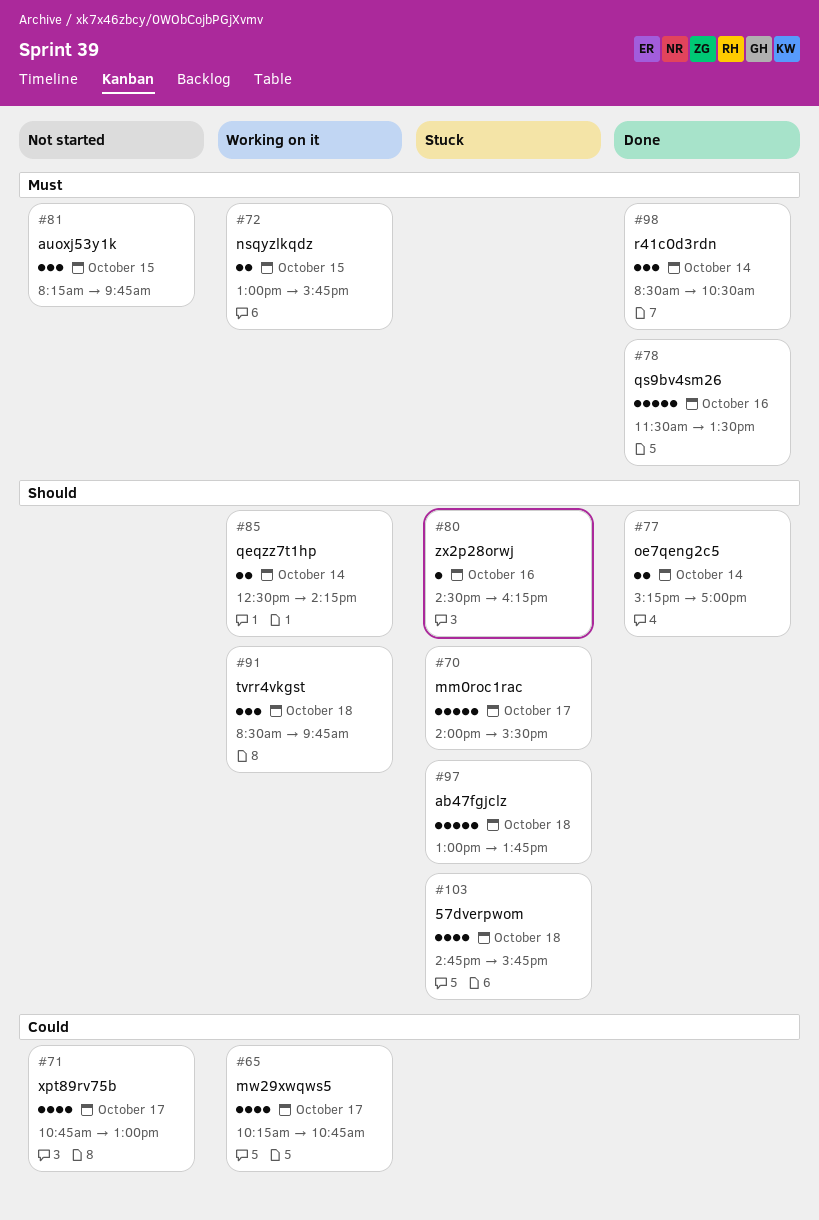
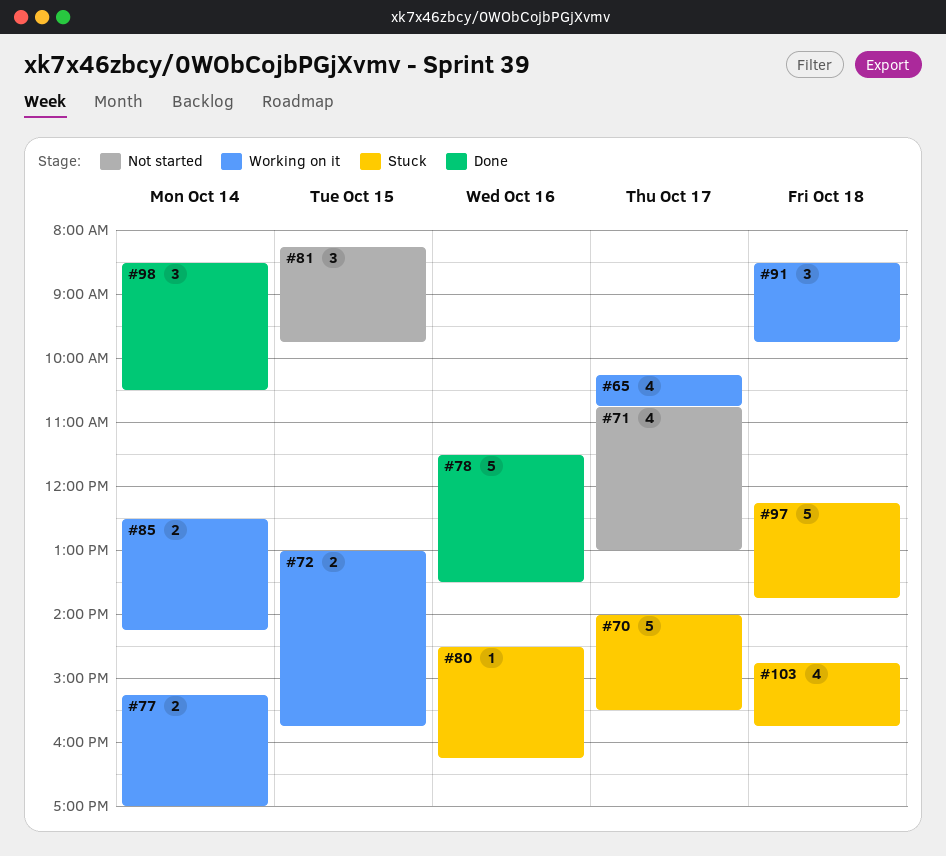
#77, status: Done -> Working on it
#97, begins: 13:00 -> 12:15

